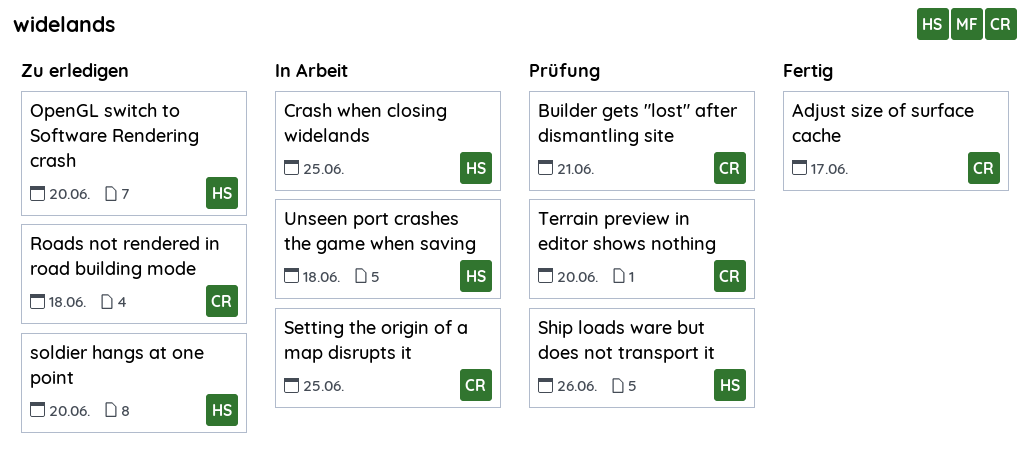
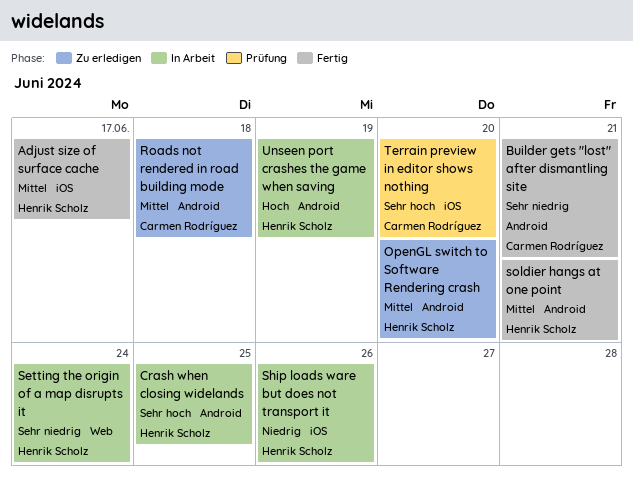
Adjust size of surface cache, owner: Carmen Rodríguez -> Henrik Scholz
Builder gets "lost" after dismantling site, status: Prüfung -> Fertig
Setting the origin of a map disrupts it, owner: Carmen Rodríguez -> Henrik Scholz
Setting the origin of a map disrupts it, due: Jun 25 -> Jun 24
Ship loads ware but does not transport it, status: Prüfung -> In Arbeit
soldier hangs at one point, status: Zu erledigen -> Fertig
soldier hangs at one point, due: Jun 20 -> Jun 21
Unseen port crashes the game when saving, due: Jun 18 -> Jun 19

